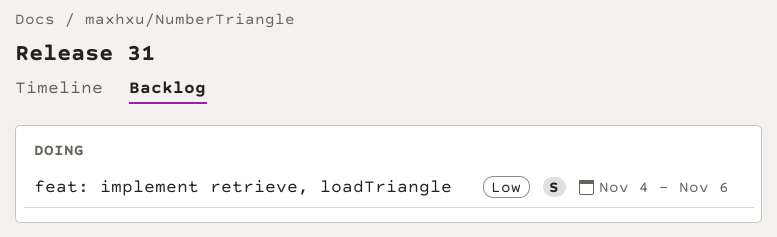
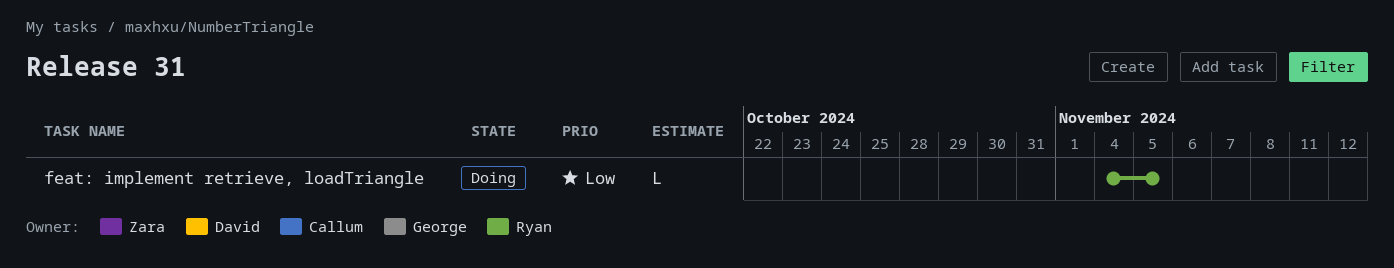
feat: implement retrieve, loadTriangle, estimate: S -> L
feat: implement retrieve, loadTriangle, due: Nov 6 -> Nov 5

